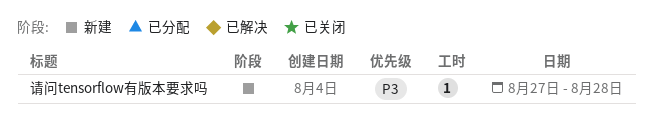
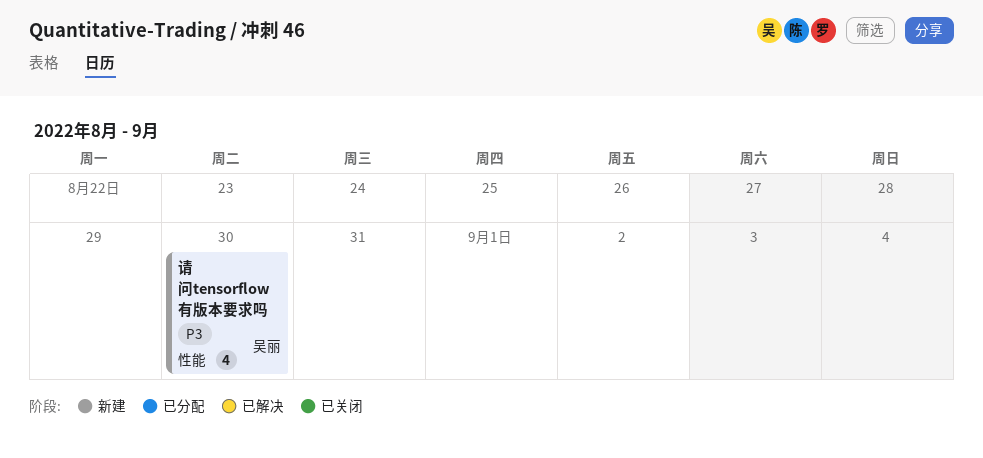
请问tensorflow有版本要求吗, estimate: 1 -> 4
请问tensorflow有版本要求吗, due: Aug 28 -> Aug 30

